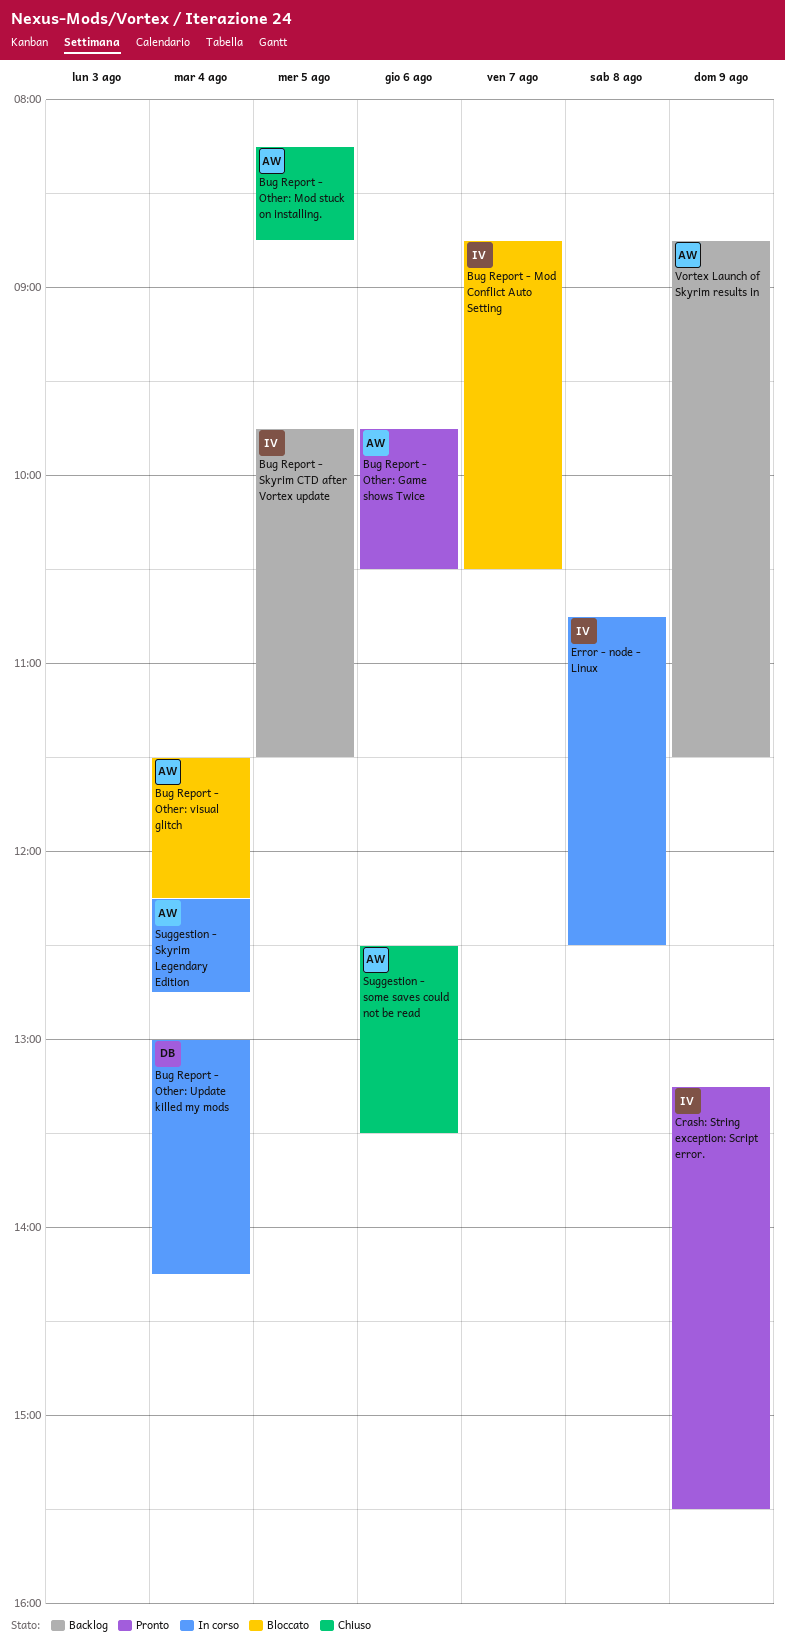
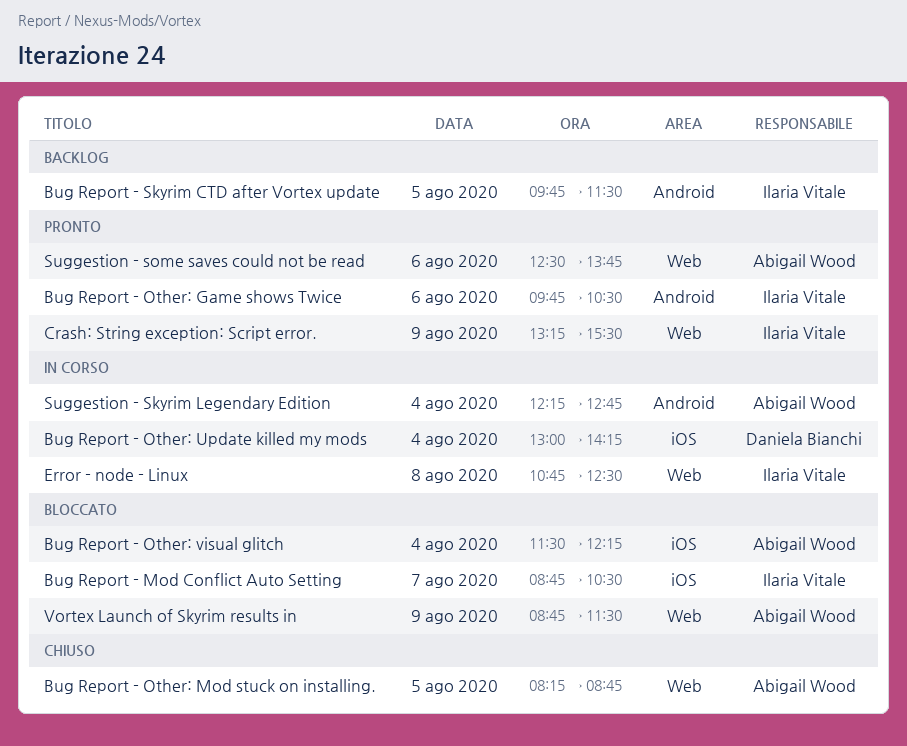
Bug Report - Other: Game shows Twice, owner: Abigail Wood -> Ilaria Vitale
Suggestion - some saves could not be read, status: Chiuso -> Pronto
Suggestion - some saves could not be read, ends: 13:30 -> 13:45
Vortex Launch of Skyrim results in, status: Backlog -> Bloccato

